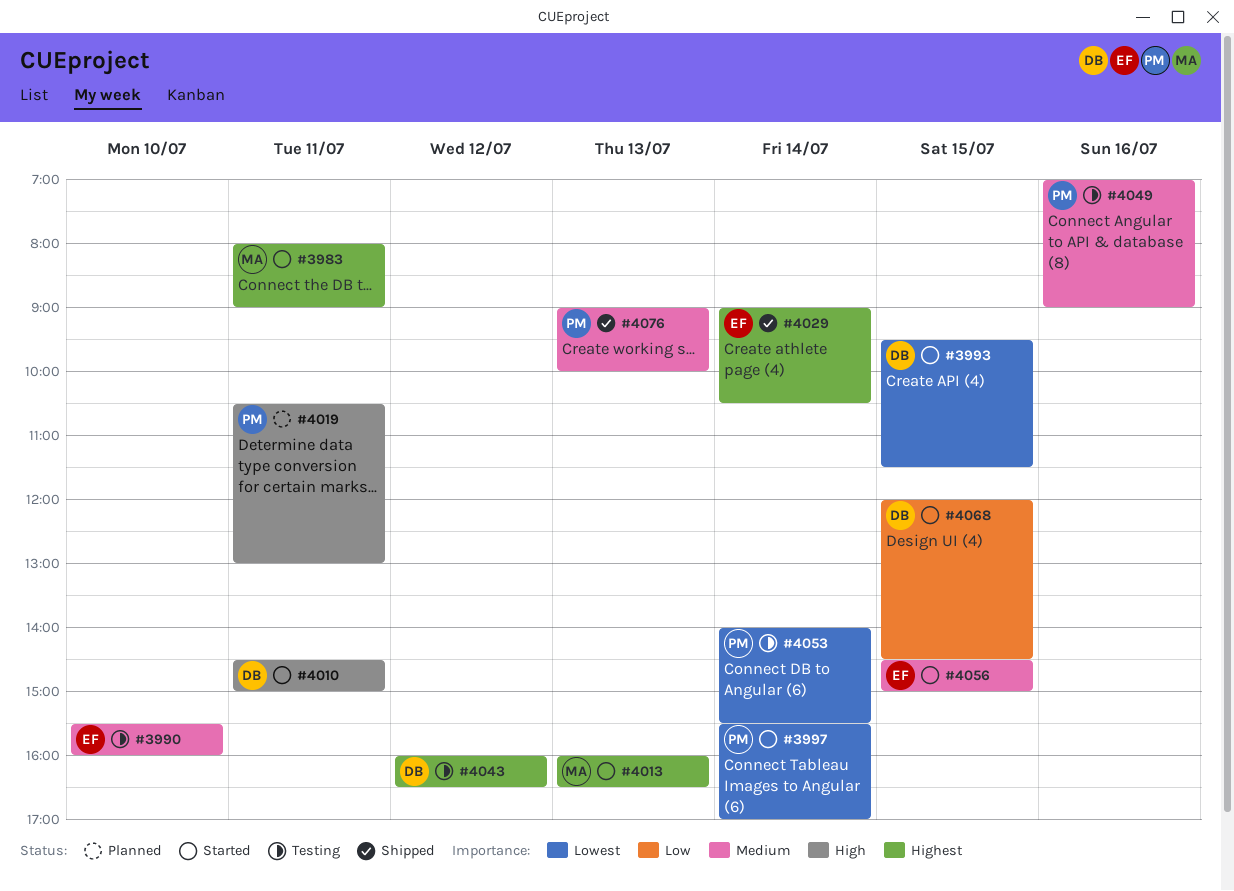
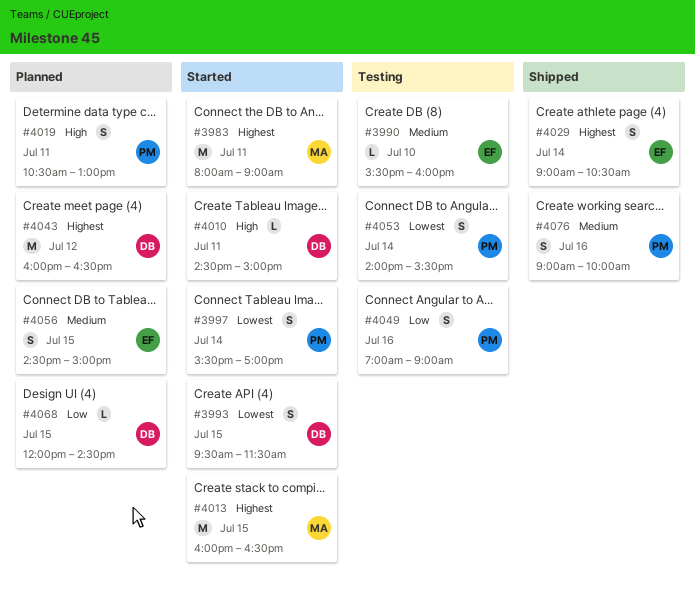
#4013, day: Jul 13 -> Jul 15
#4043, status: Testing -> Planned
#4049, priority: Medium -> Low
#4056, status: Started -> Planned
#4068, status: Started -> Planned
#4076, day: Jul 13 -> Jul 16

